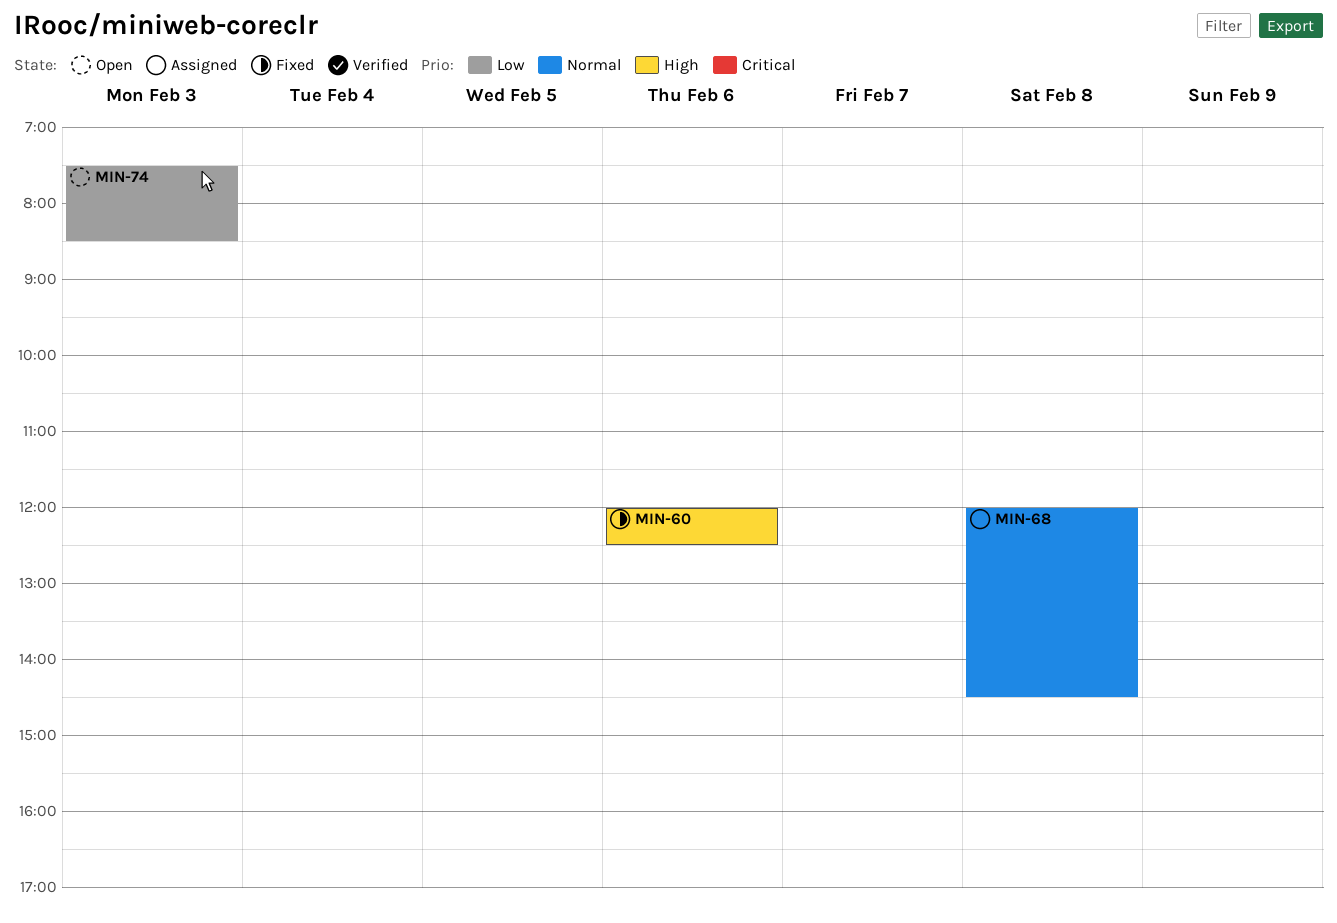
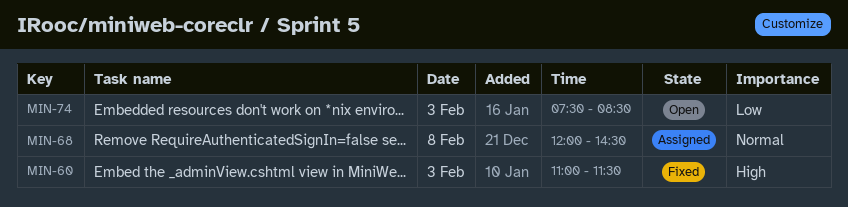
MIN-60, day: Feb 6 -> Feb 3
MIN-60, begins: 12:00 -> 11:00
MIN-60, ends: 12:30 -> 11:30

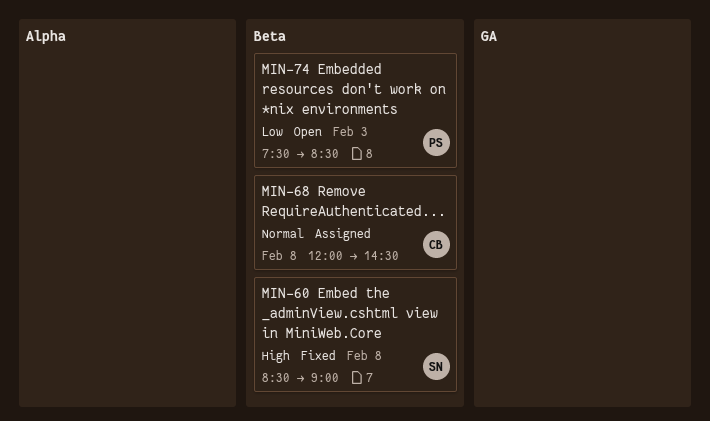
MIN-60, day: Feb 3 -> Feb 8
MIN-60, begins: 11:00 -> 08:30
MIN-60, ends: 11:30 -> 09:00

